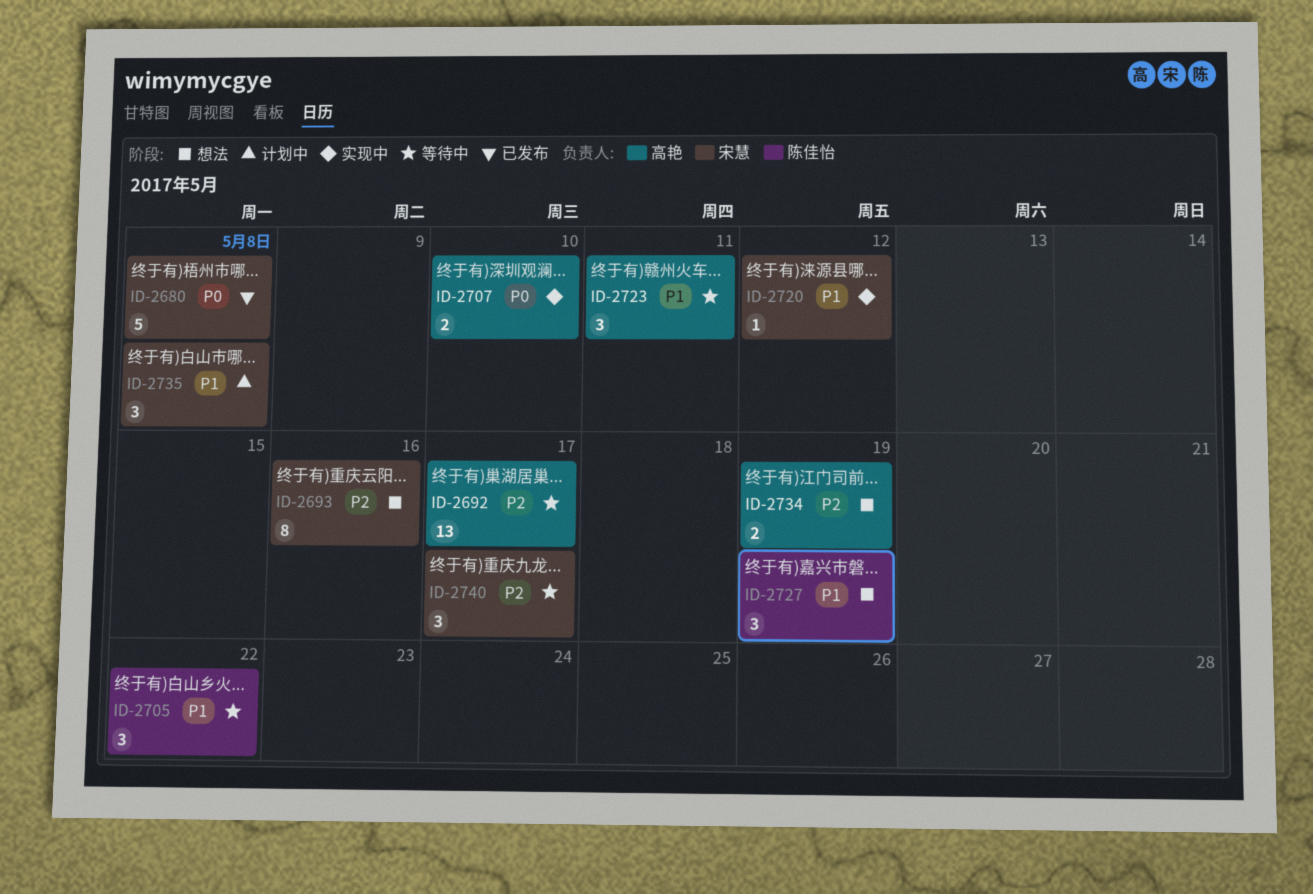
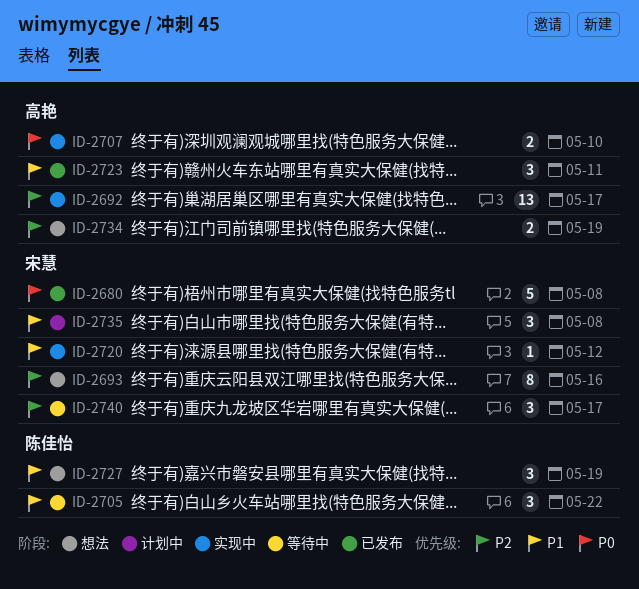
ID-2692, status: 等待中 -> 实现中
ID-2723, status: 等待中 -> 已发布

